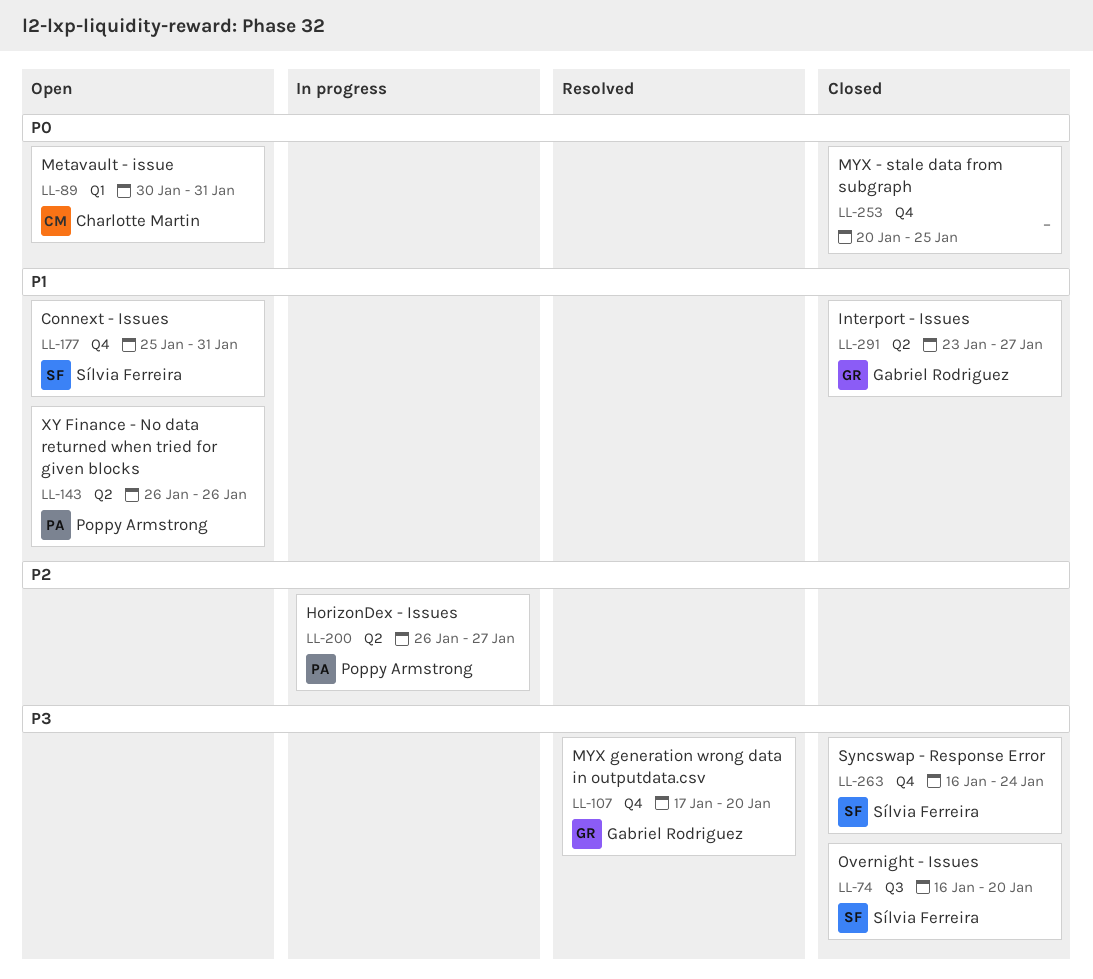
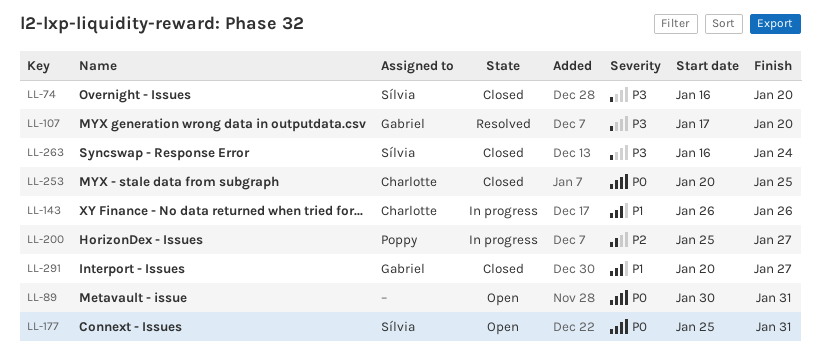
LL-89, owner: Charlotte Martin -> none
LL-143, status: Open -> In progress
LL-143, owner: Poppy Armstrong -> Charlotte Martin
LL-177, priority: P1 -> P0
LL-200, start: Jan 26 -> Jan 25
LL-253, owner: none -> Charlotte Martin
LL-291, start: Jan 23 -> Jan 20

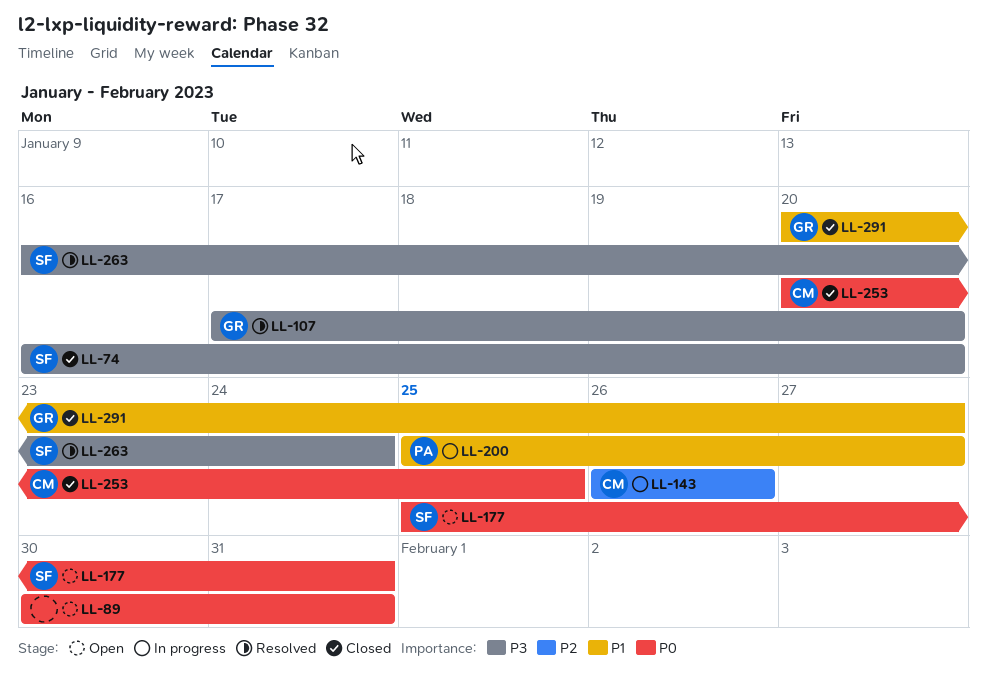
LL-143, priority: P1 -> P2
LL-200, priority: P2 -> P1
LL-263, status: Closed -> Resolved

